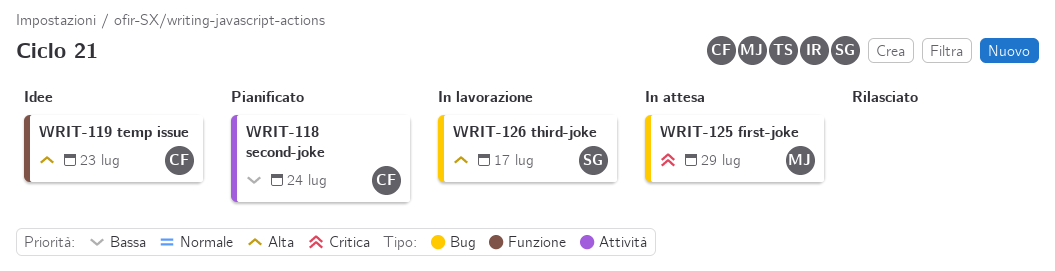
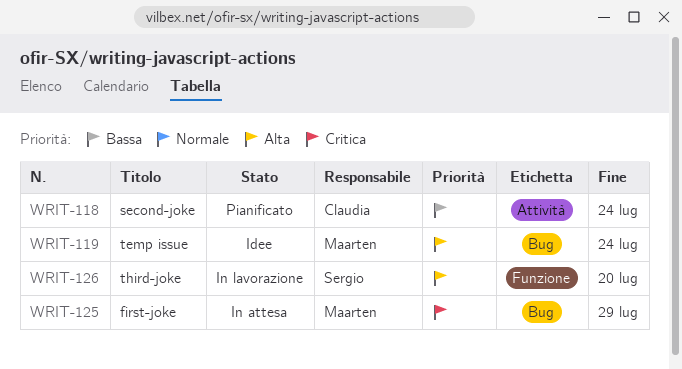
WRIT-119, owner: Claudia -> Maarten
WRIT-119, label: Funzione -> Bug
WRIT-119, due: Jul 23 -> Jul 24
WRIT-126, label: Bug -> Funzione
WRIT-126, due: Jul 17 -> Jul 20

